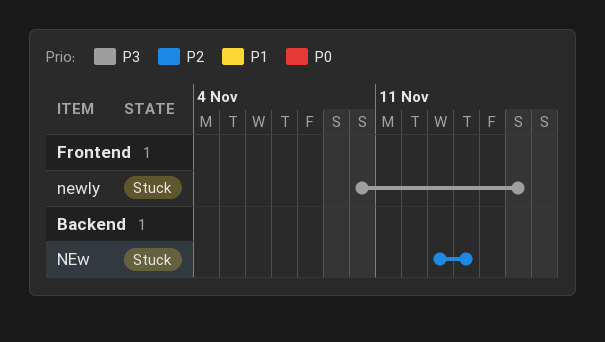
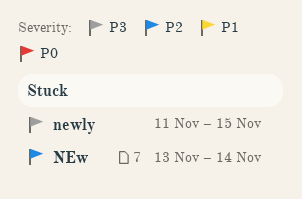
newly, start: Nov 10 -> Nov 11
newly, due: Nov 16 -> Nov 15

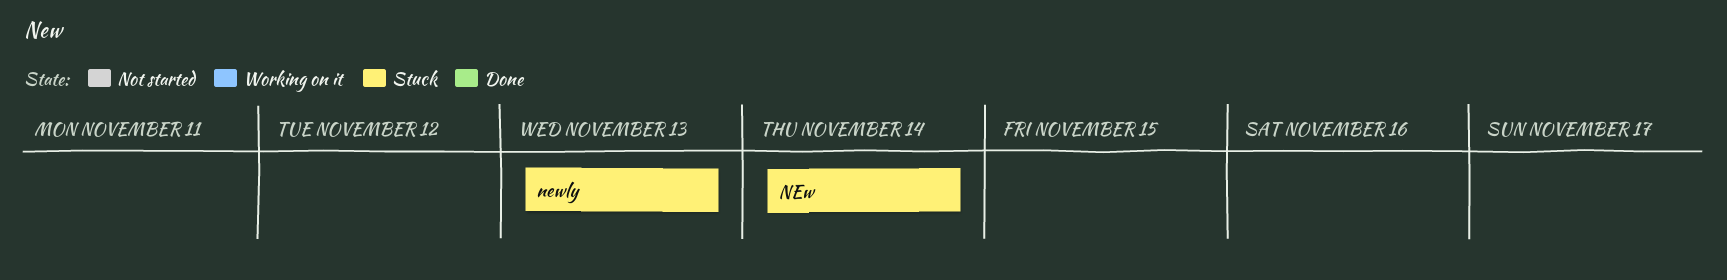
newly, due: Nov 15 -> Nov 13

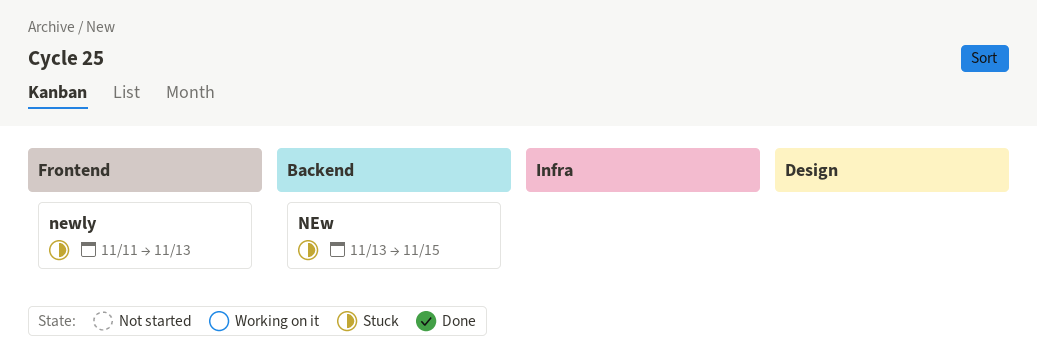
NEw, due: Nov 14 -> Nov 15

